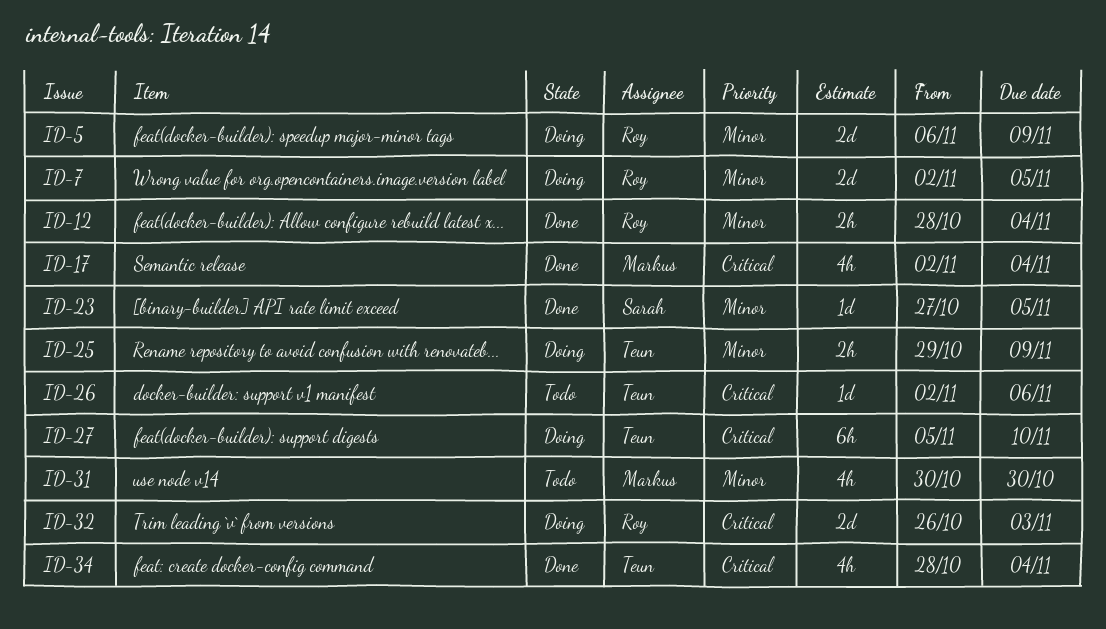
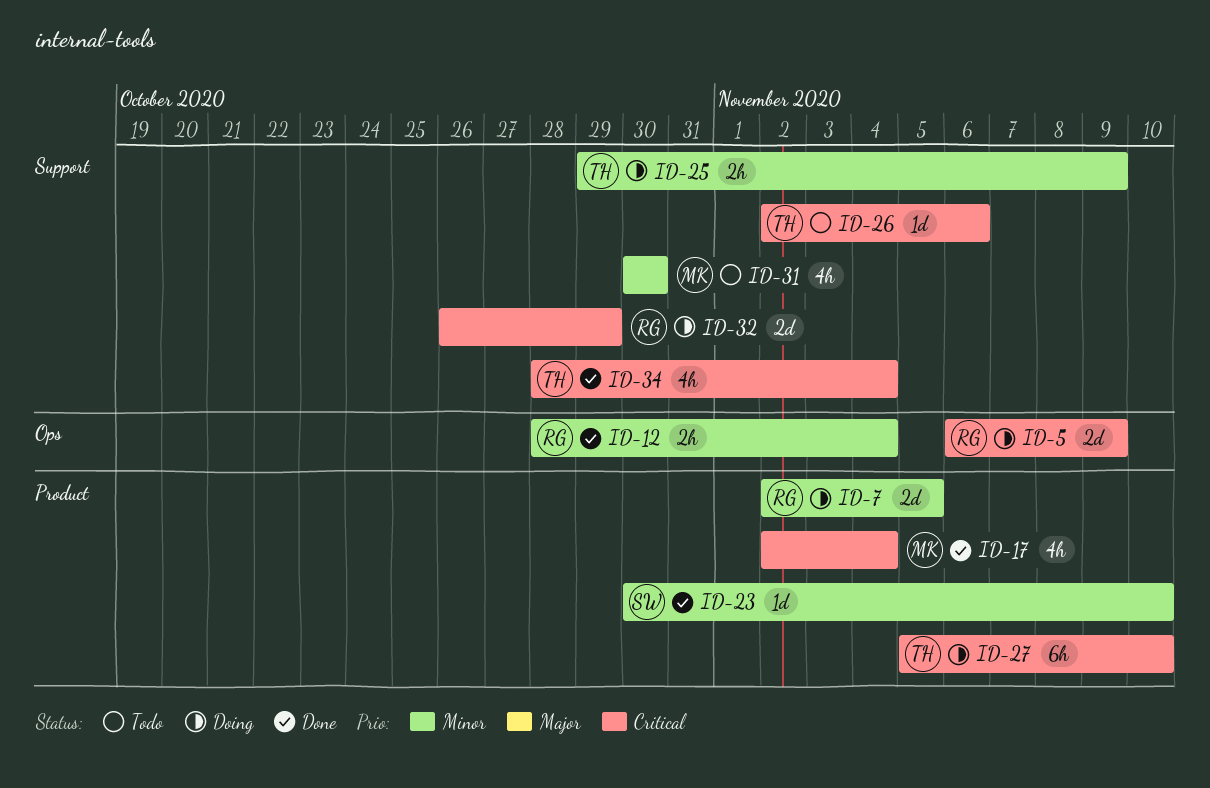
ID-5, priority: Minor -> Critical
ID-23, start: Oct 27 -> Oct 30
ID-23, due: Nov 5 -> Nov 10
ID-32, due: Nov 3 -> Oct 29

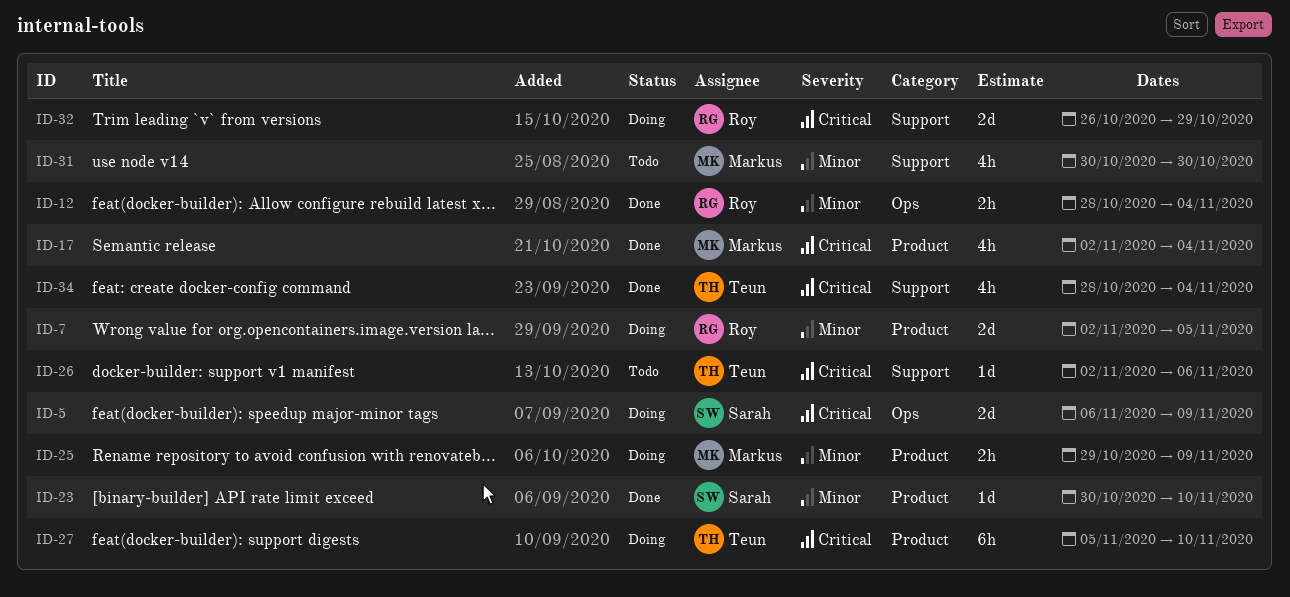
ID-5, owner: Roy -> Sarah
ID-25, owner: Teun -> Markus
ID-25, label: Support -> Product

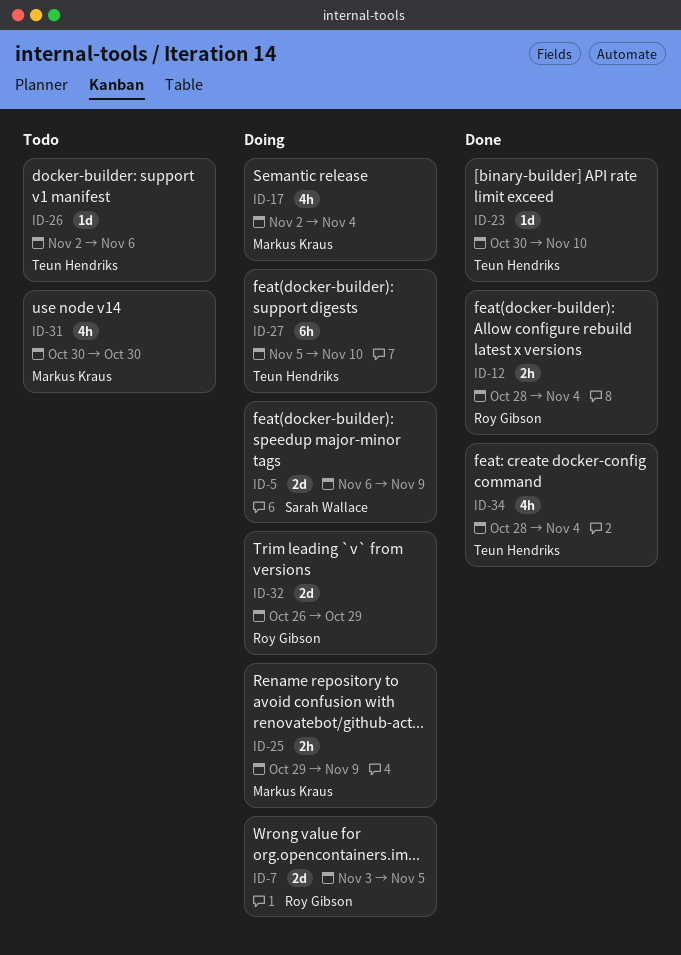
ID-7, start: Nov 2 -> Nov 3
ID-17, status: Done -> Doing
ID-23, owner: Sarah Wallace -> Teun Hendriks

